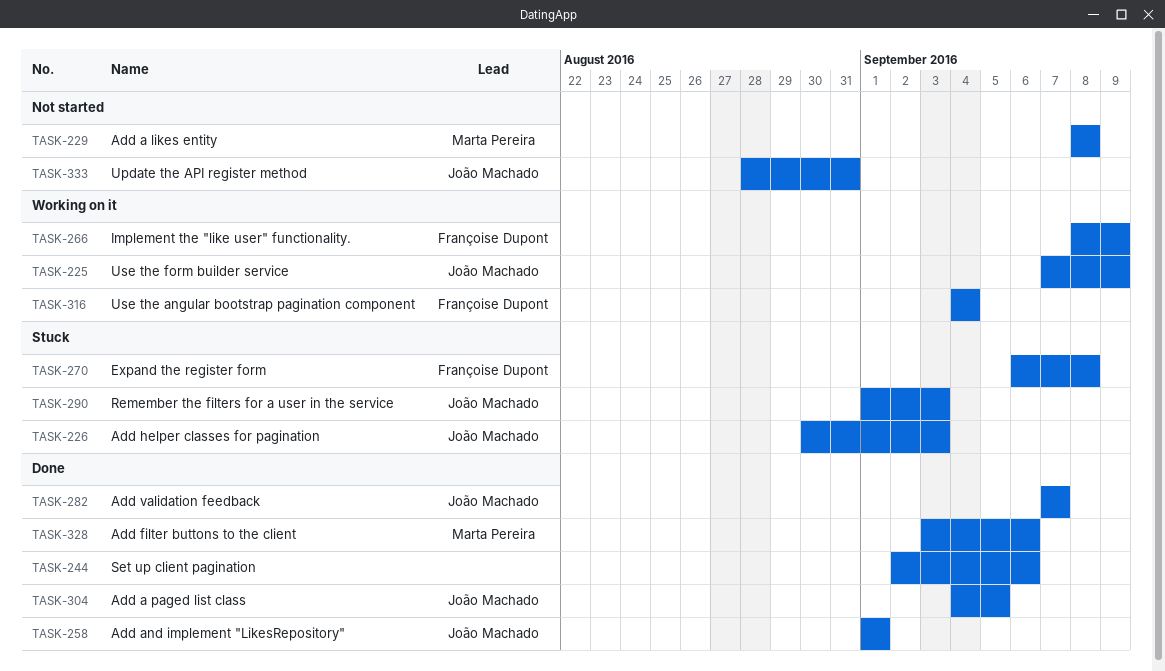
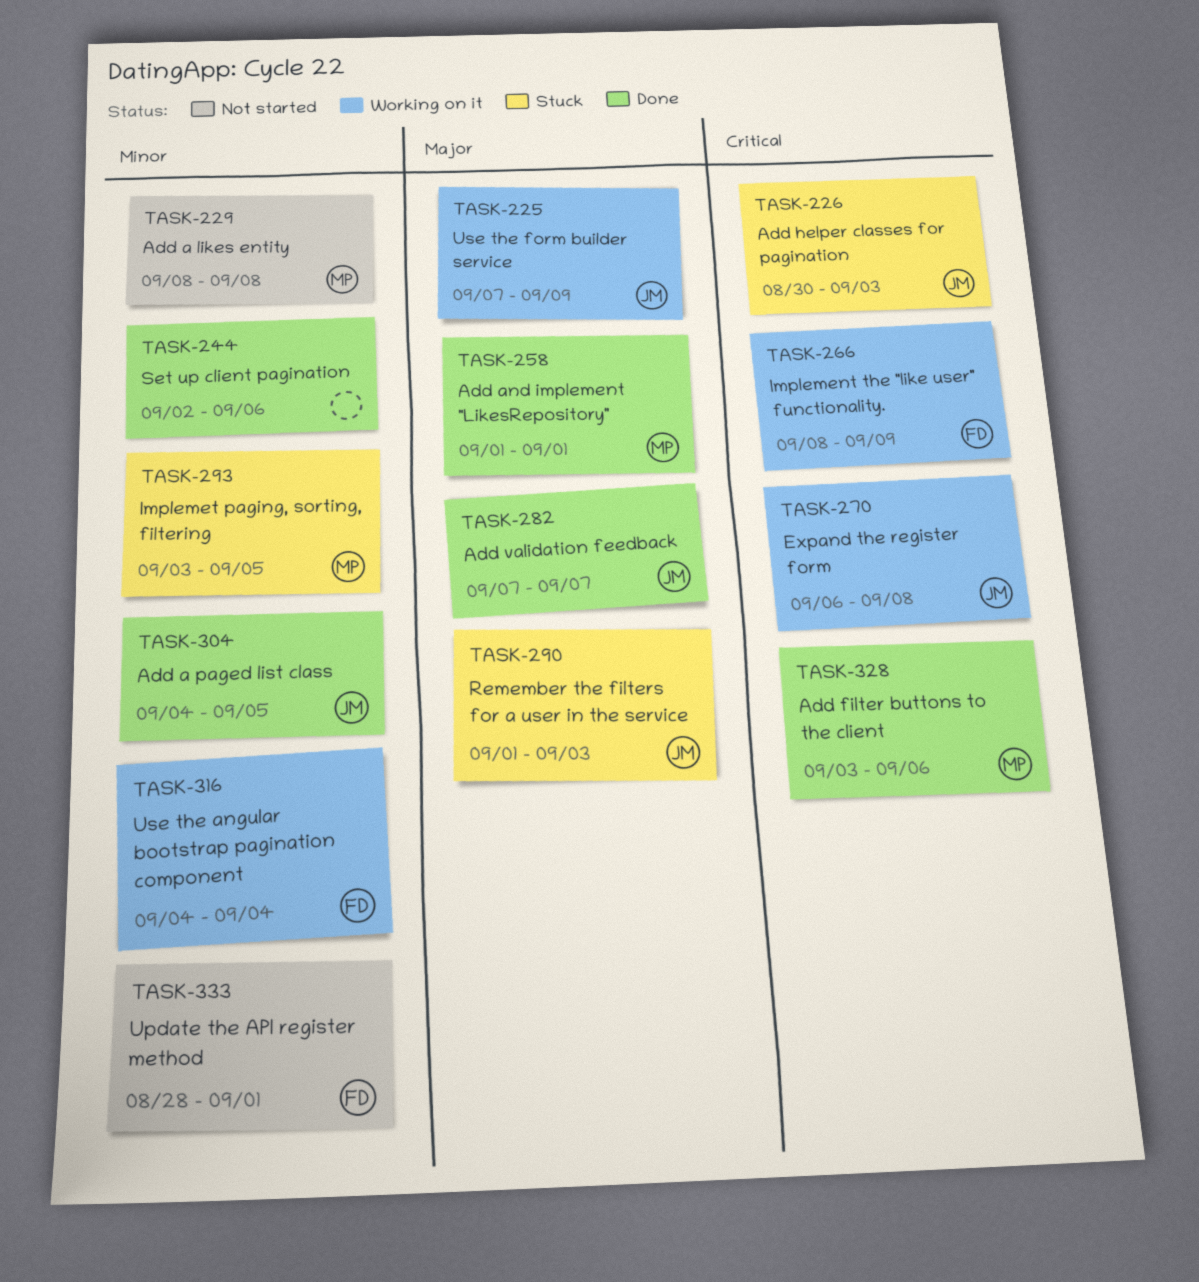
TASK-258, owner: João Machado -> Marta Pereira
TASK-270, status: Stuck -> Working on it
TASK-270, owner: Françoise Dupont -> João Machado
TASK-293: none -> present
TASK-333, owner: João Machado -> Françoise Dupont
TASK-333, due: Aug 31 -> Sep 1

